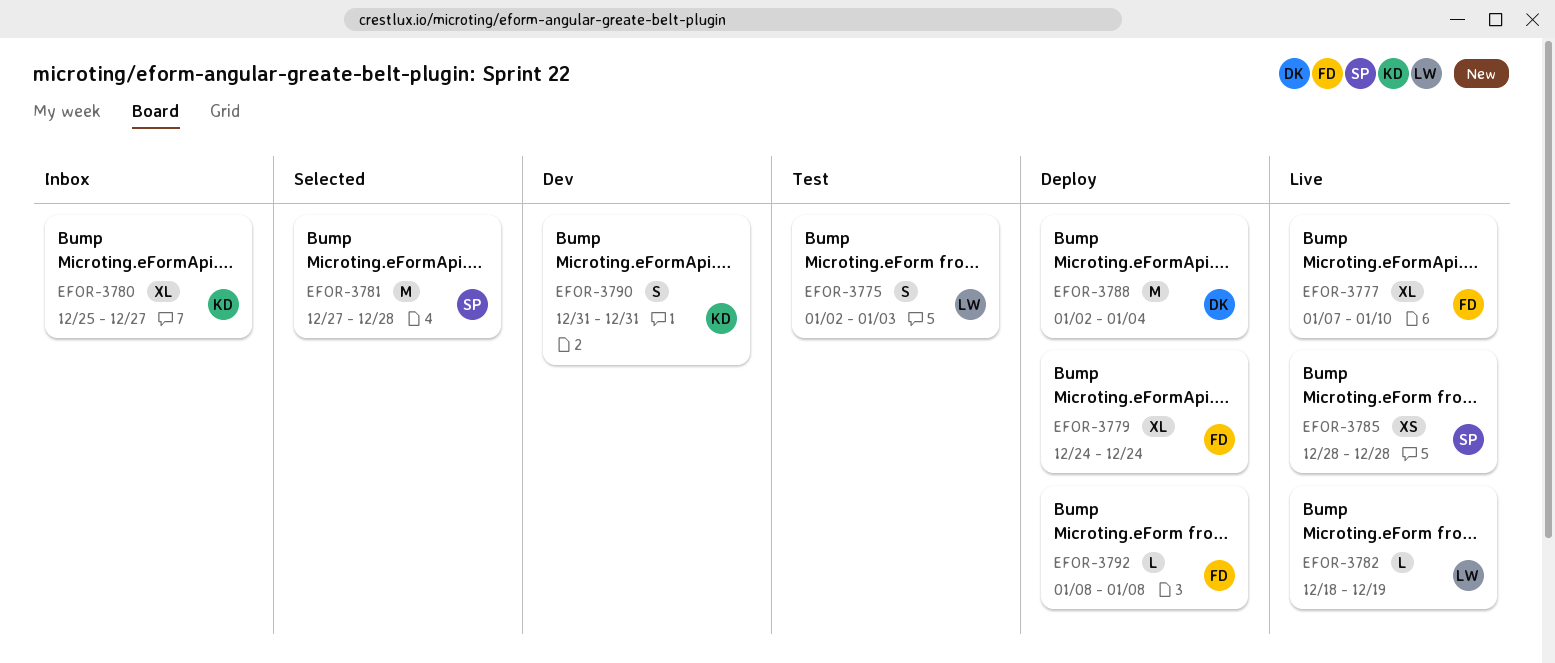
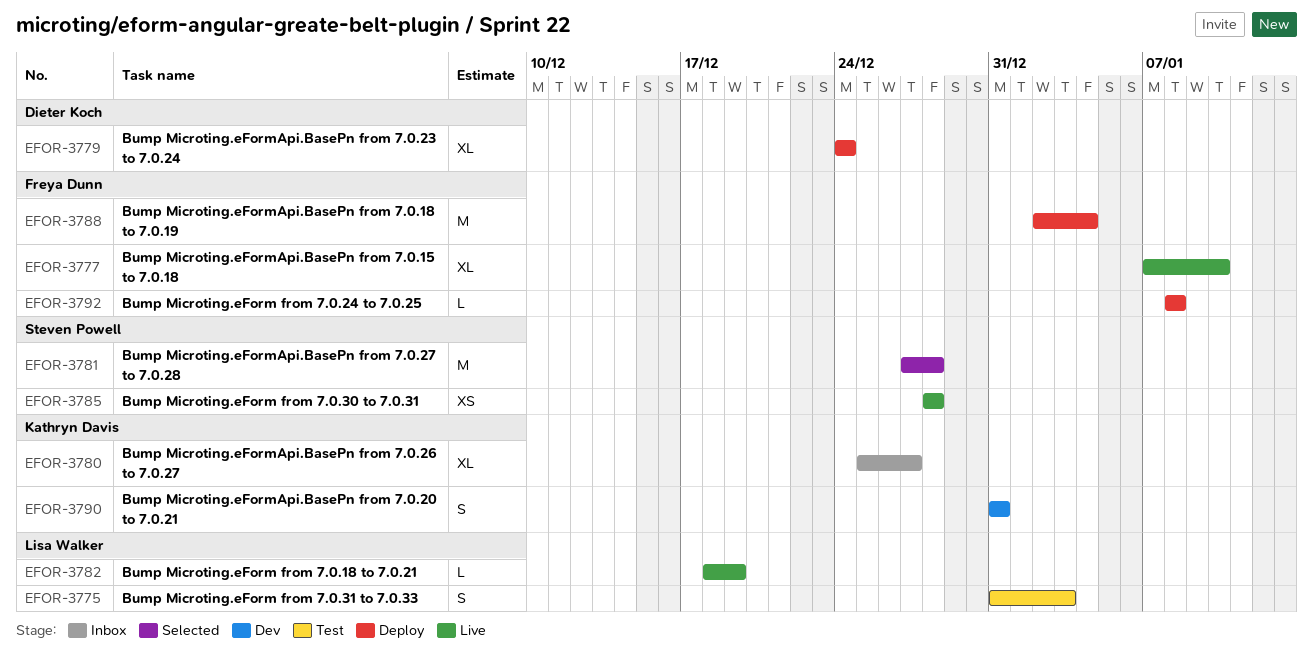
EFOR-3775, start: Jan 2 -> Dec 31
EFOR-3779, owner: Freya Dunn -> Dieter Koch
EFOR-3788, owner: Dieter Koch -> Freya Dunn

